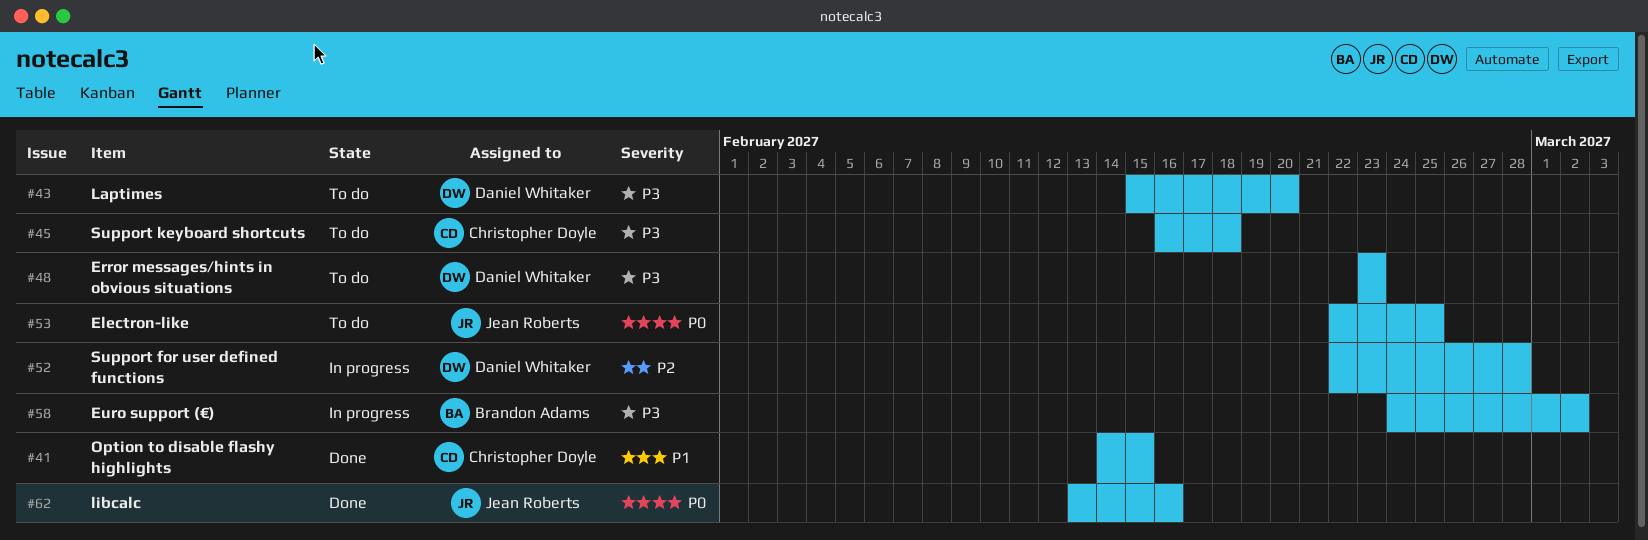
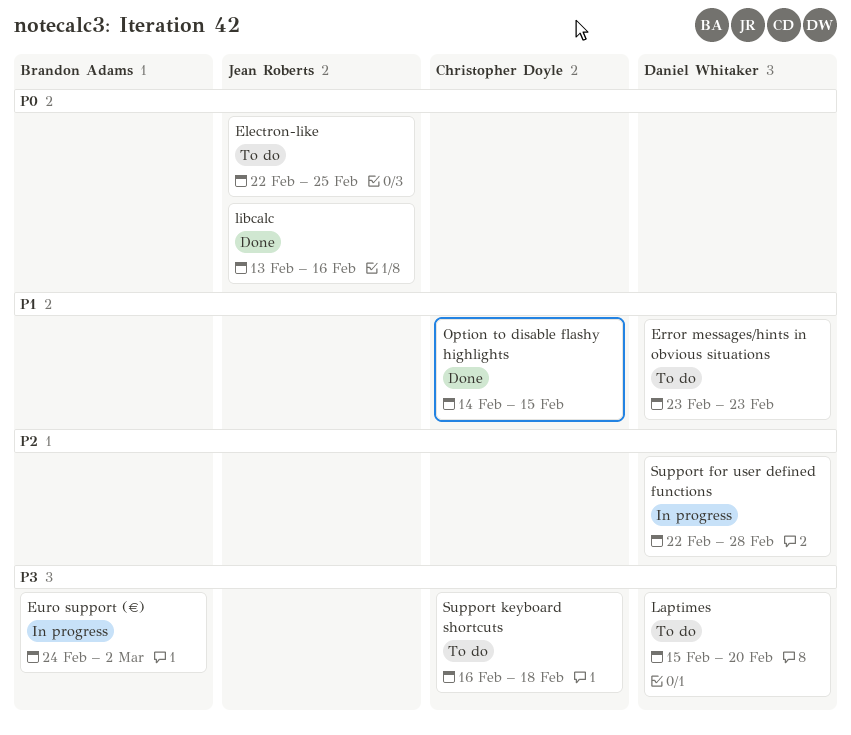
Error messages/hints in obvious situations, priority: P3 -> P1

